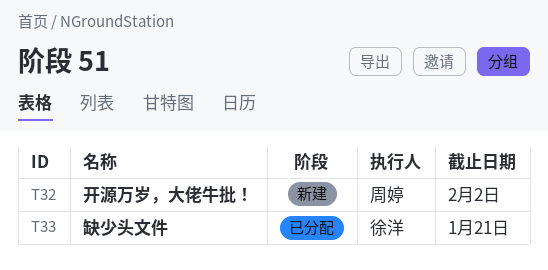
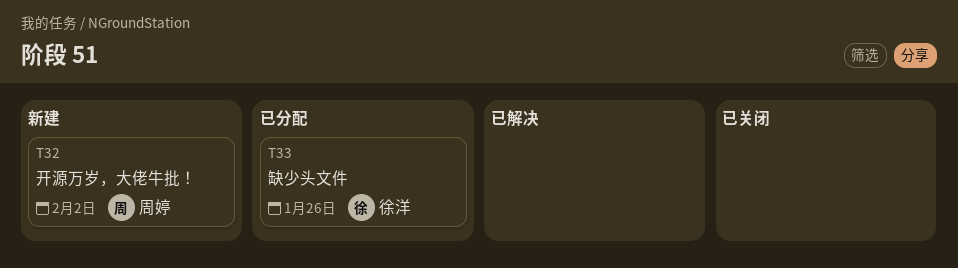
T33, due: Jan 21 -> Jan 26

